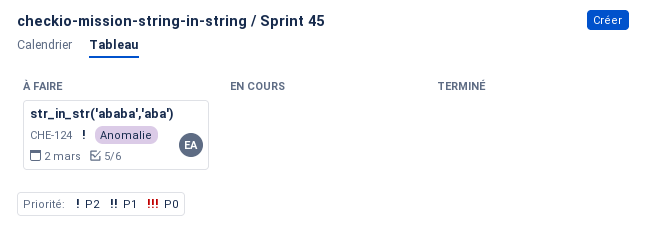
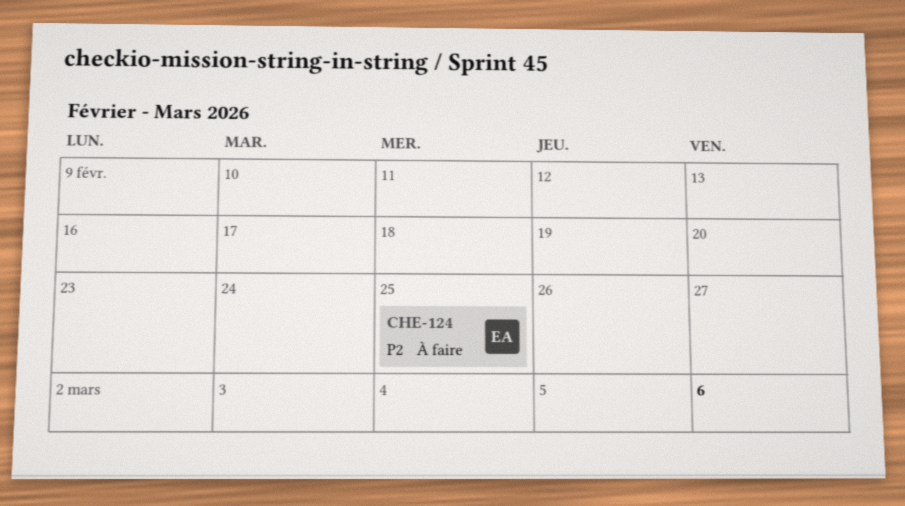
CHE-124, due: Mar 2 -> Feb 25

